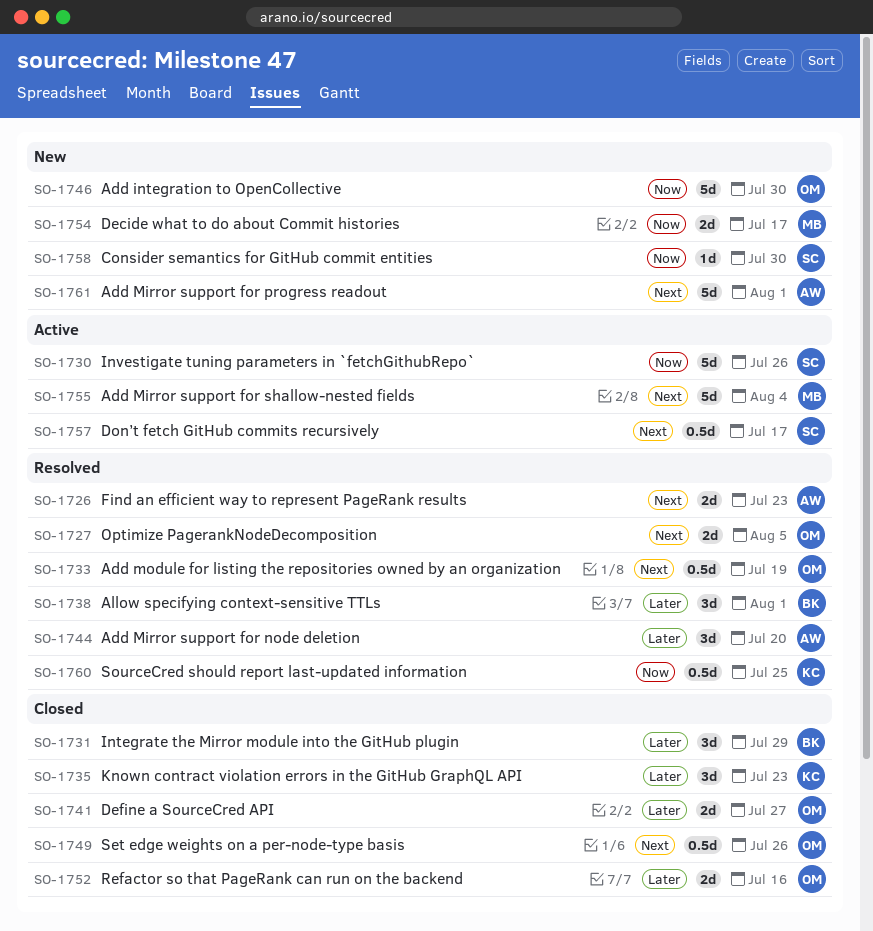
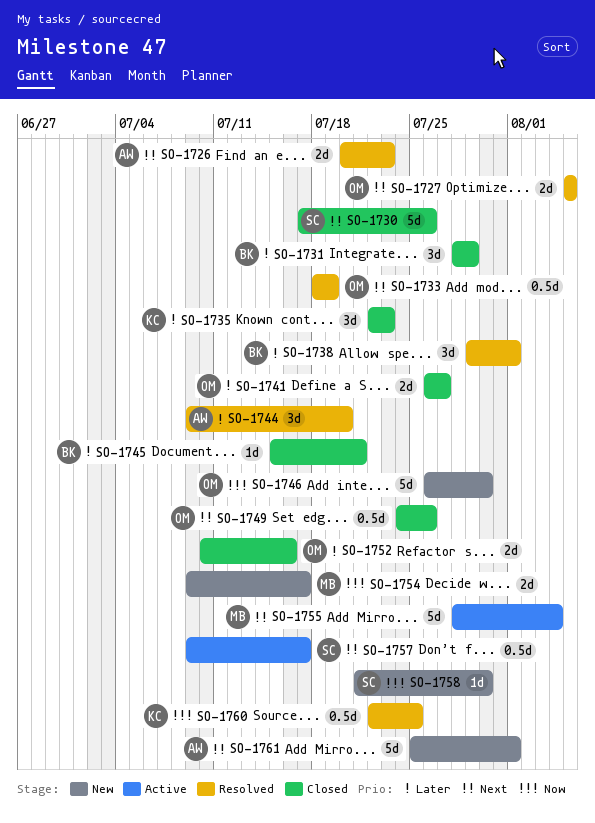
SO-1730, status: Active -> Closed
SO-1730, priority: Now -> Next
SO-1745: none -> present

